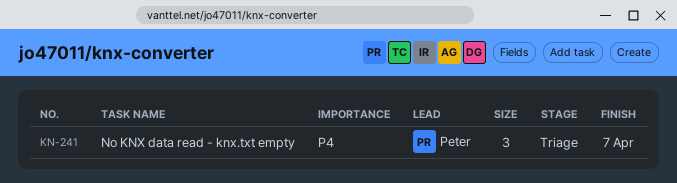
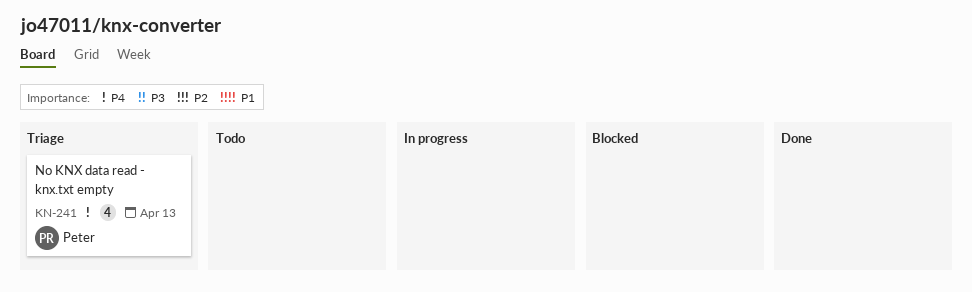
KN-241, estimate: 3 -> 4
KN-241, due: Apr 7 -> Apr 13

